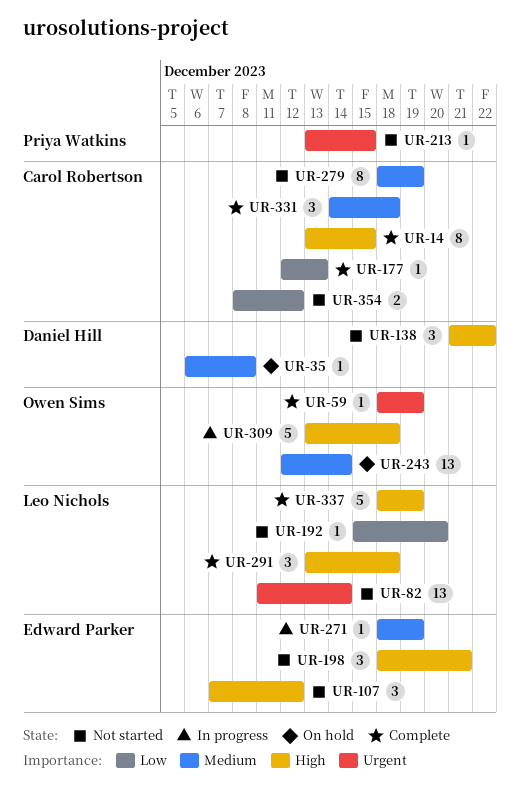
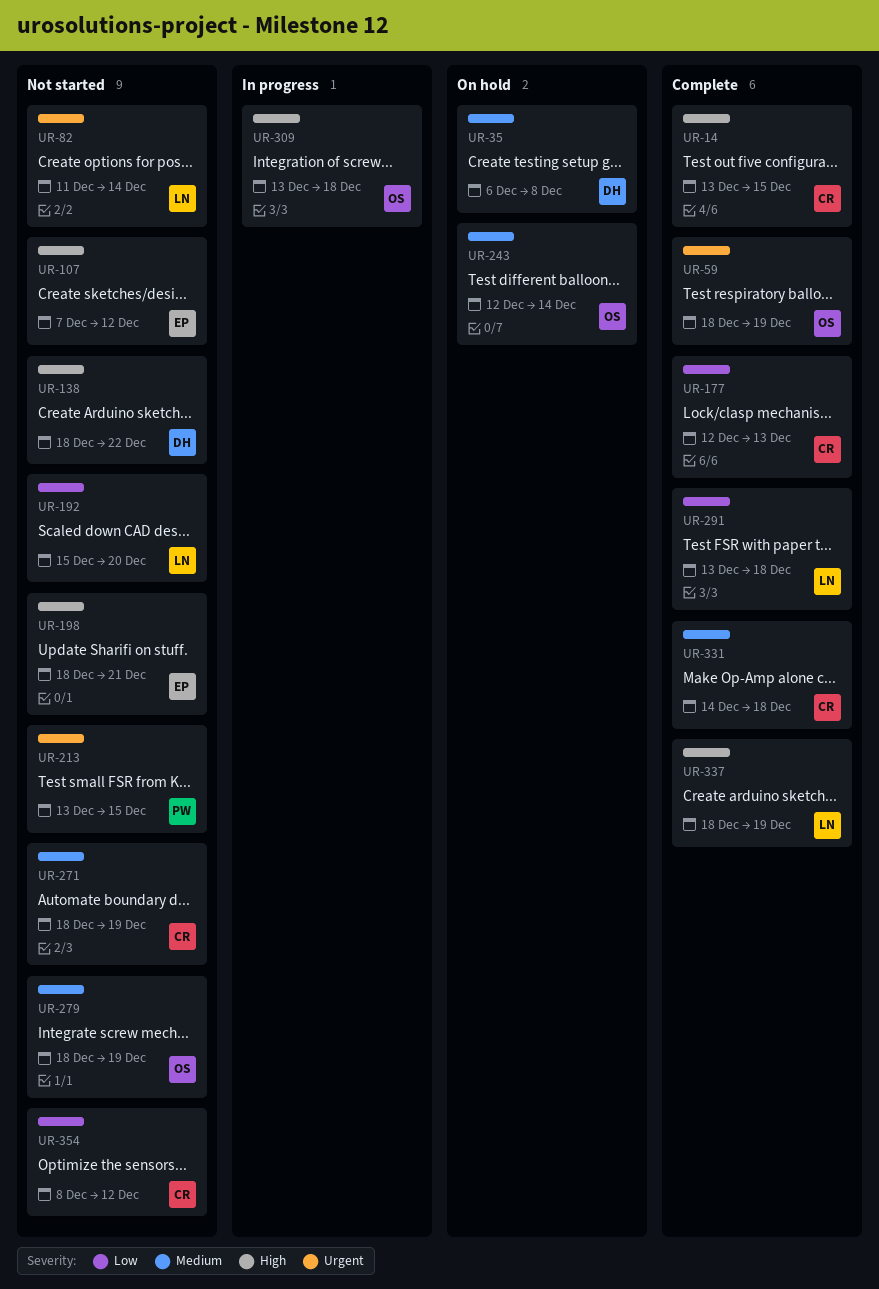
UR-138, start: Dec 21 -> Dec 18
UR-271, status: In progress -> Not started
UR-271, owner: Edward Parker -> Carol Robertson
UR-279, owner: Carol Robertson -> Owen Sims
UR-291, priority: High -> Low

